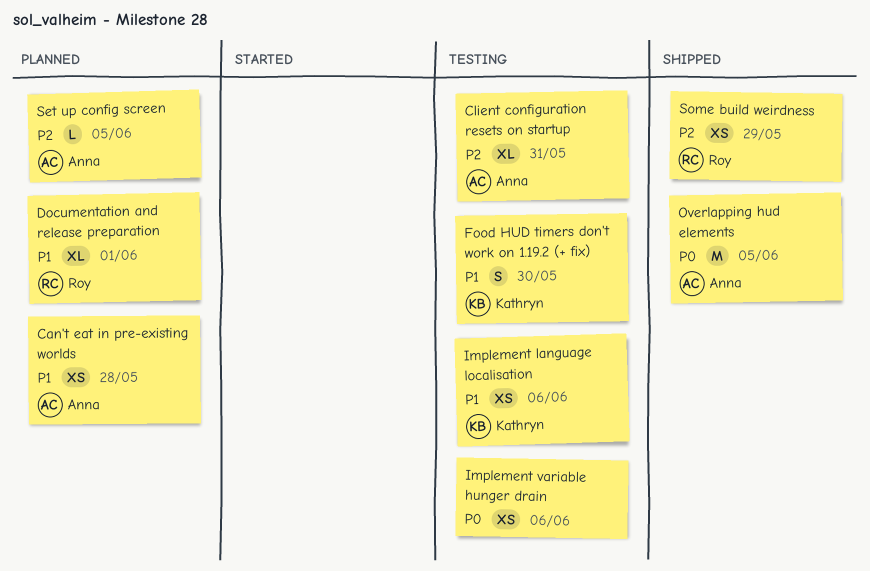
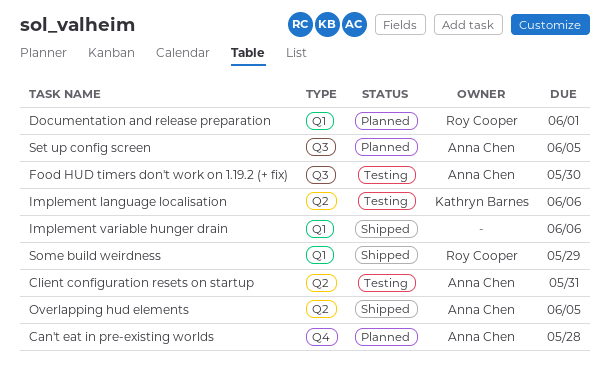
Food HUD timers don't work on 1.19.2 (+ fix), owner: Kathryn Barnes -> Anna Chen
Implement variable hunger drain, status: Testing -> Shipped

